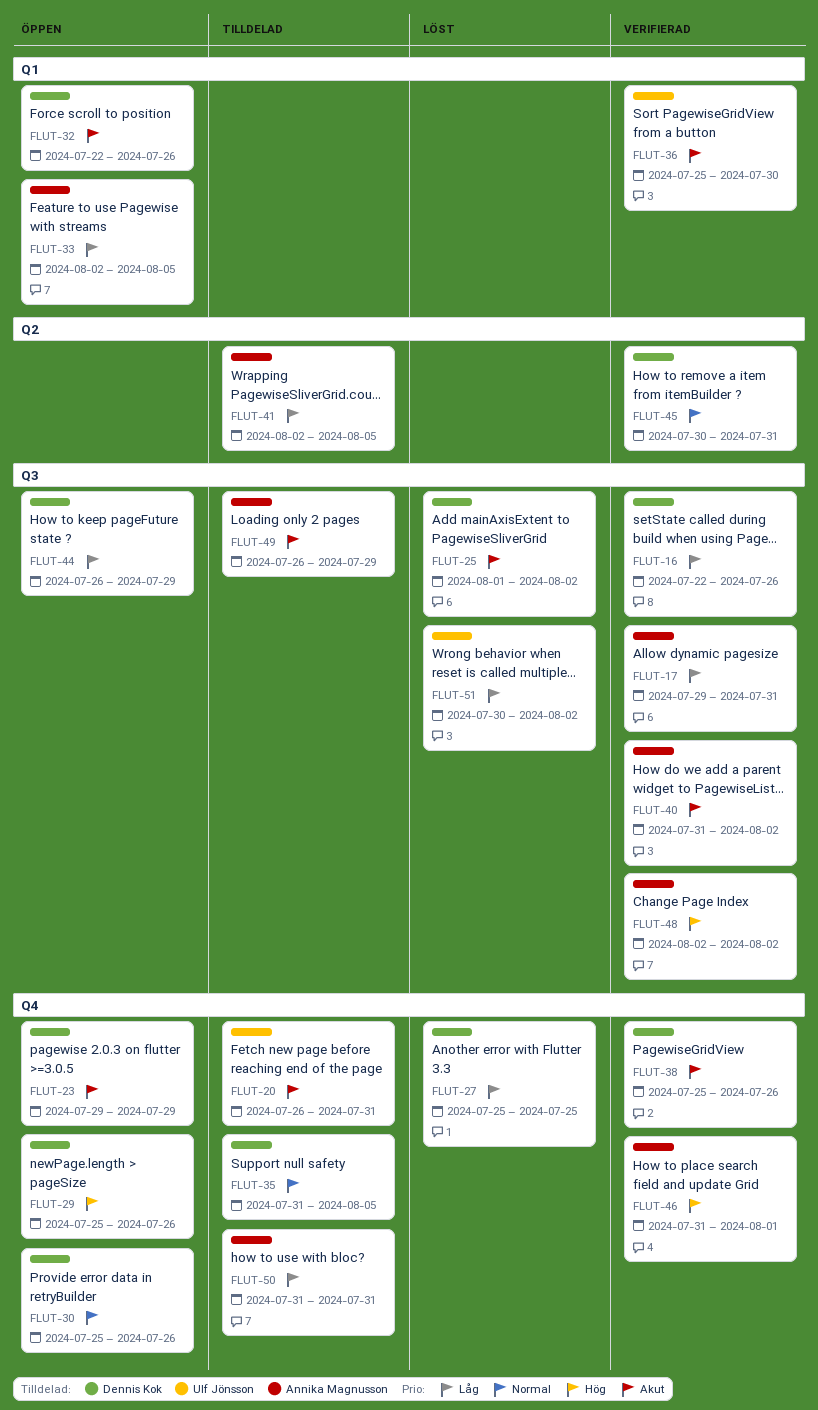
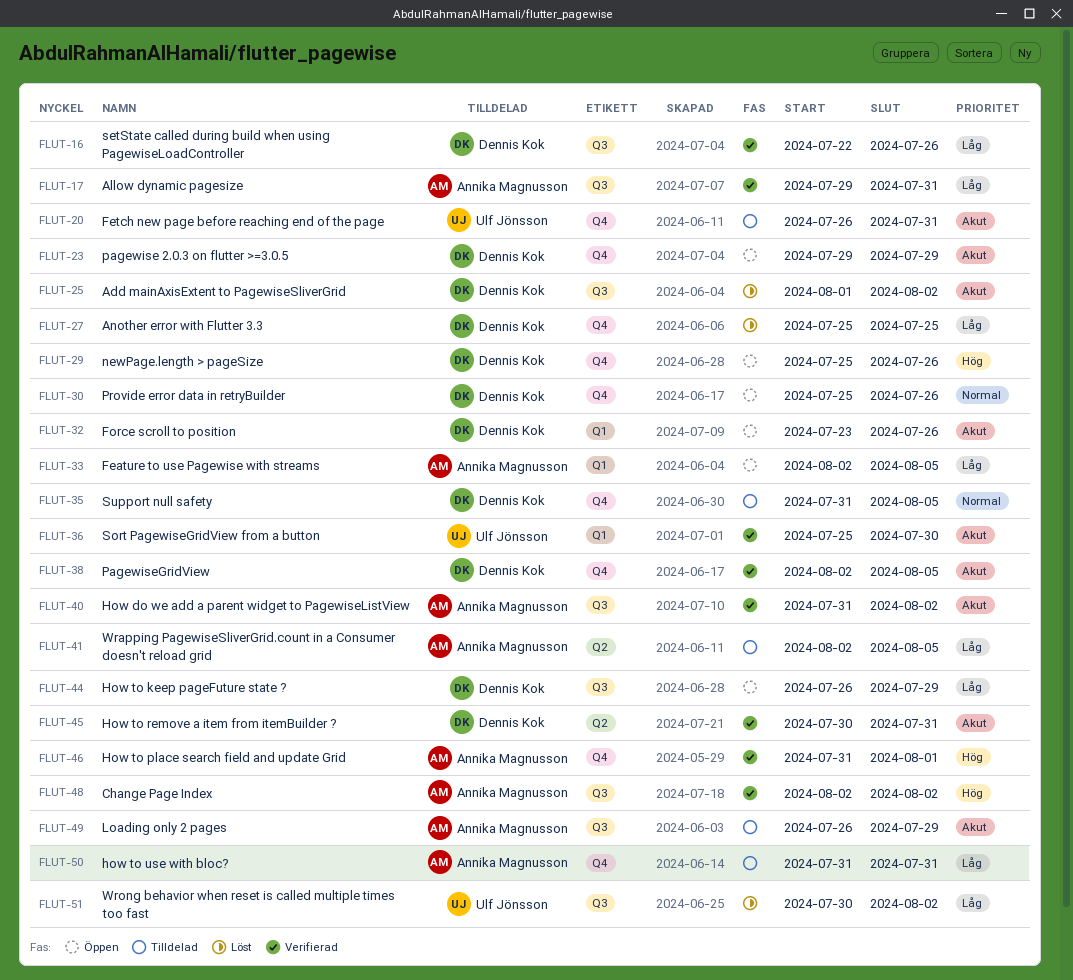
FLUT-32, start: Jul 22 -> Jul 23
FLUT-38, start: Jul 25 -> Aug 2
FLUT-38, due: Jul 26 -> Aug 5
FLUT-45, priority: Normal -> Akut

